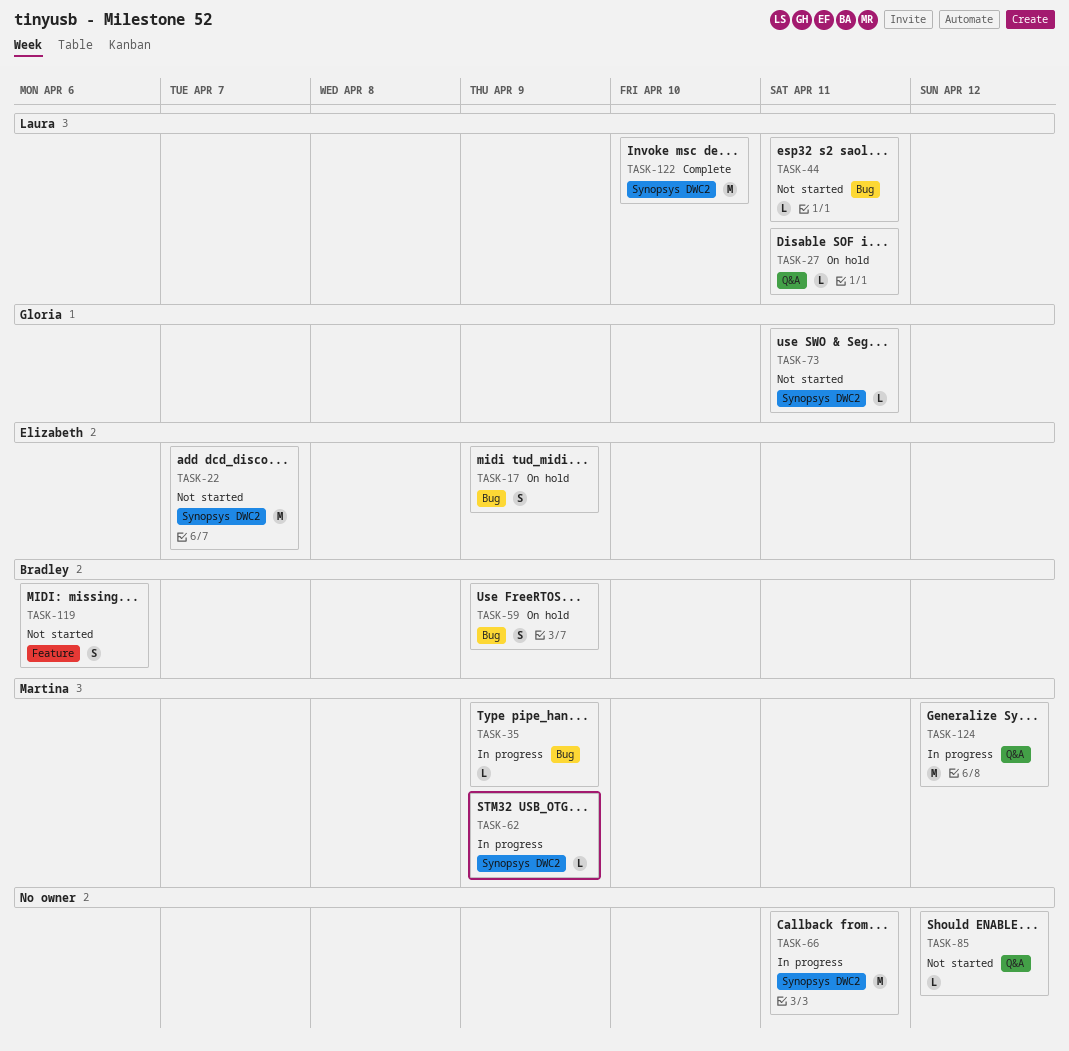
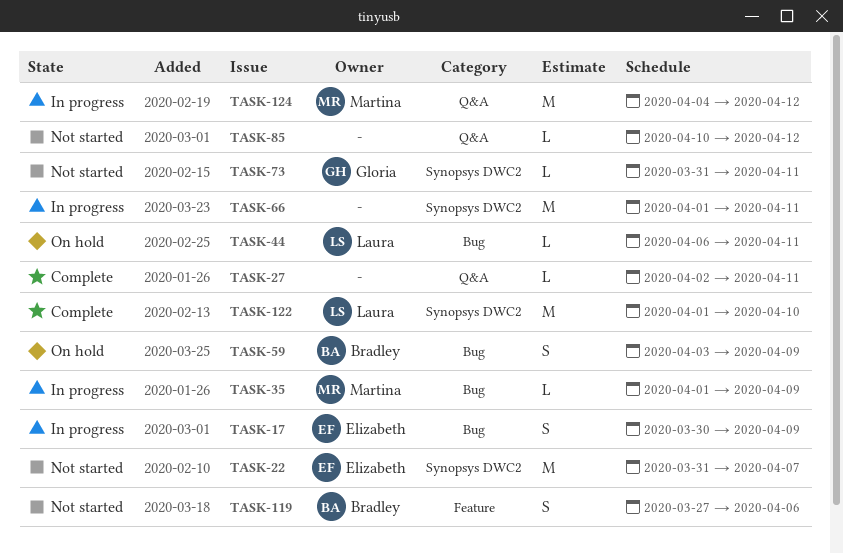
TASK-17, status: On hold -> In progress
TASK-27, status: On hold -> Complete
TASK-27, owner: Laura -> none
TASK-44, status: Not started -> On hold
TASK-62: present -> none

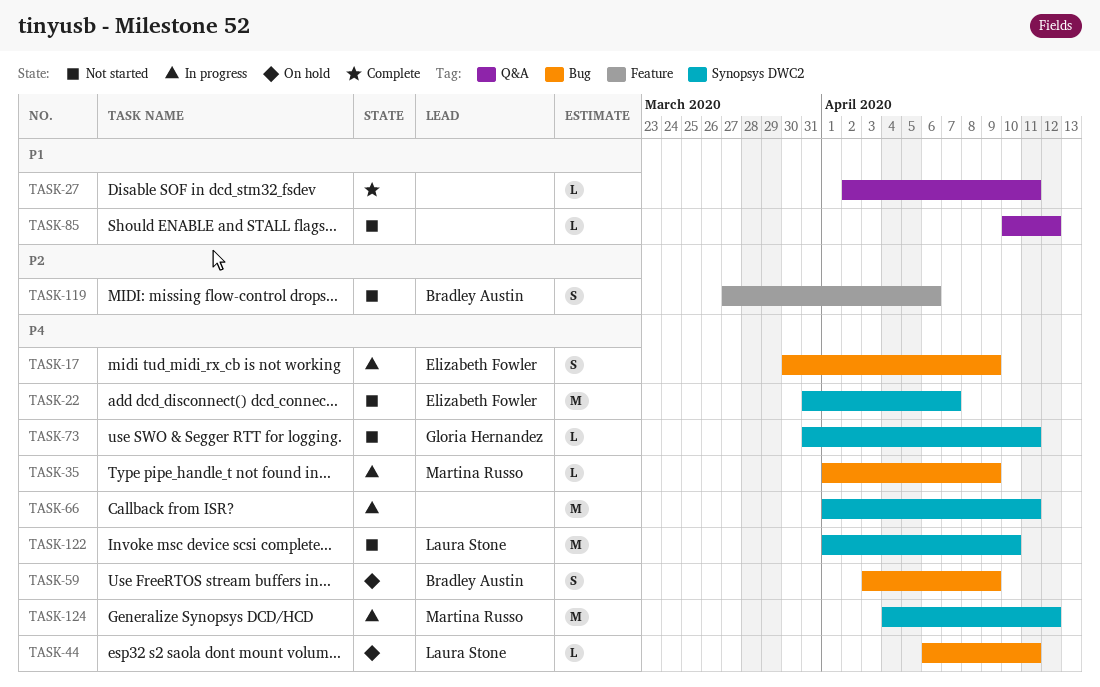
TASK-122, status: Complete -> Not started
TASK-124, label: Q&A -> Synopsys DWC2

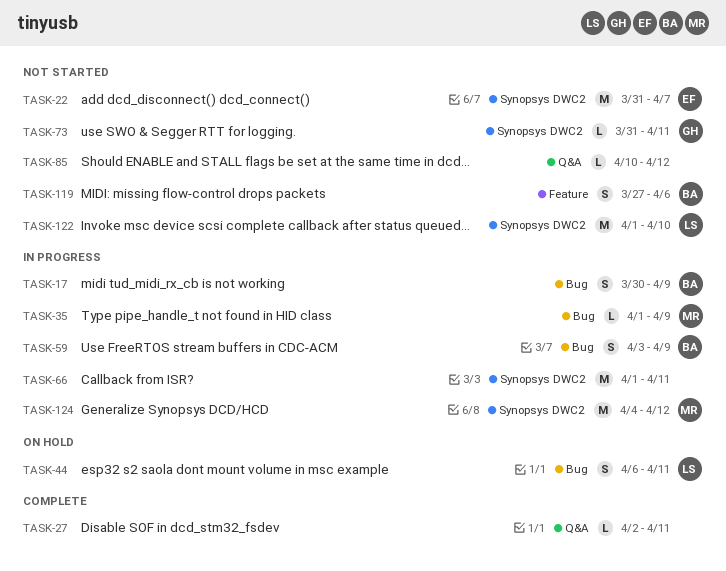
TASK-17, owner: Elizabeth Fowler -> Bradley Austin
TASK-44, estimate: L -> S
TASK-59, status: On hold -> In progress

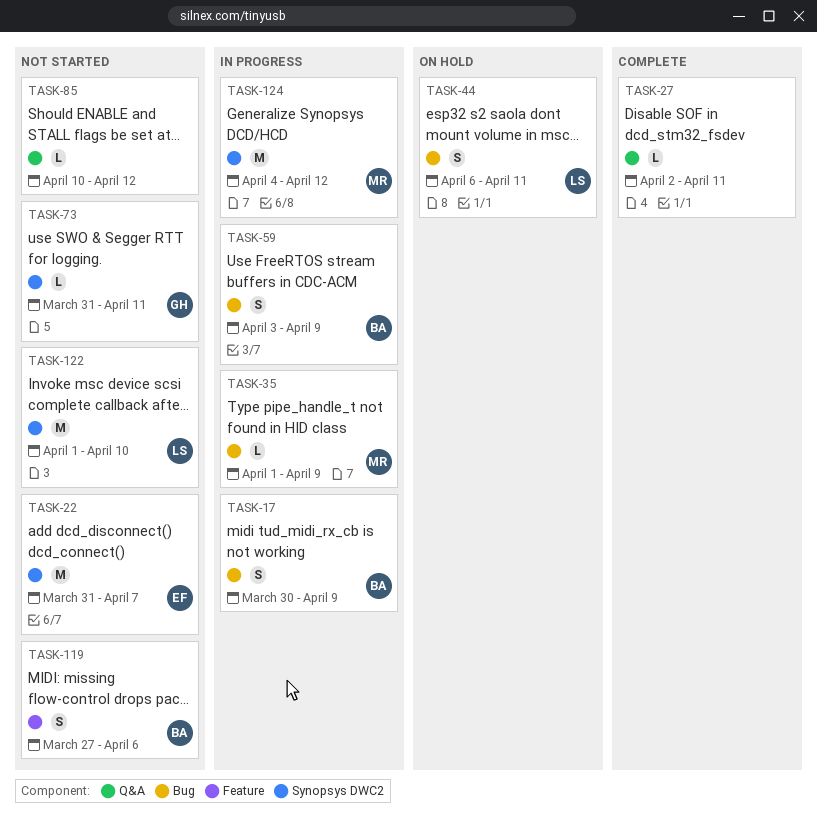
TASK-66: present -> none

